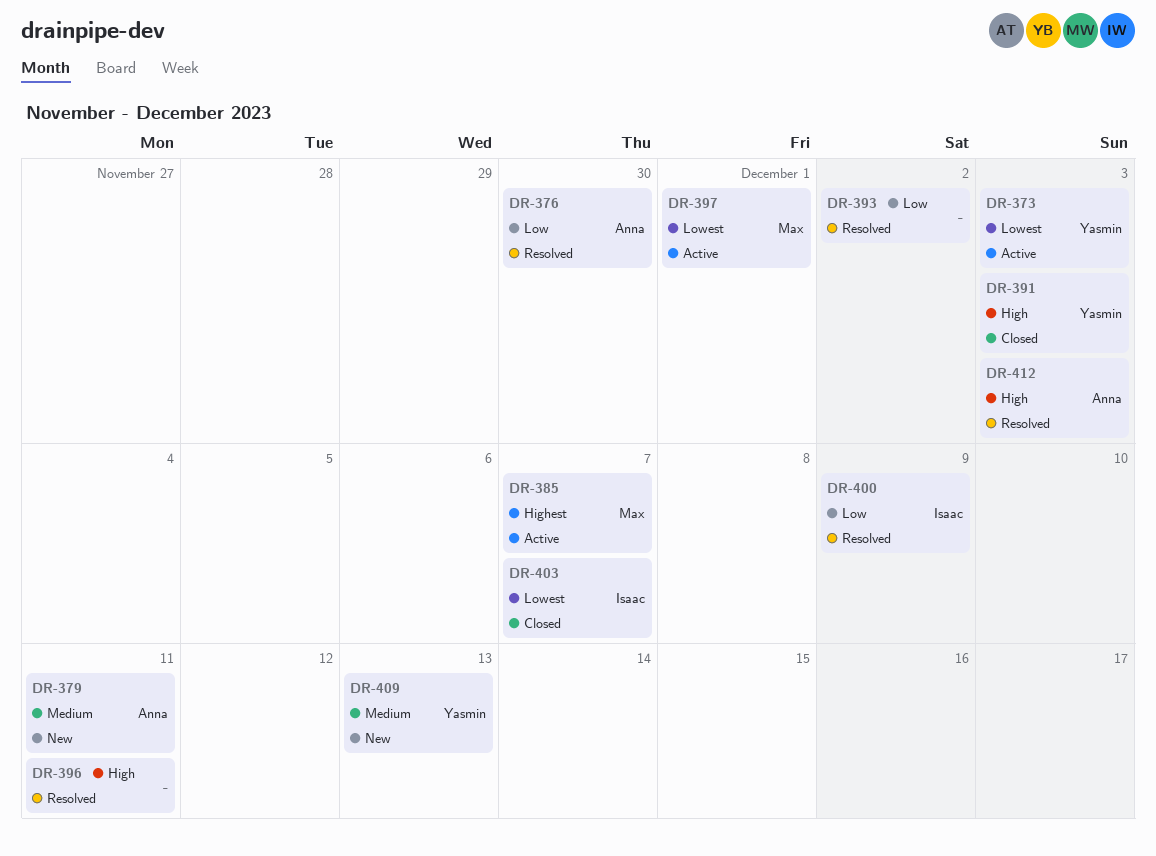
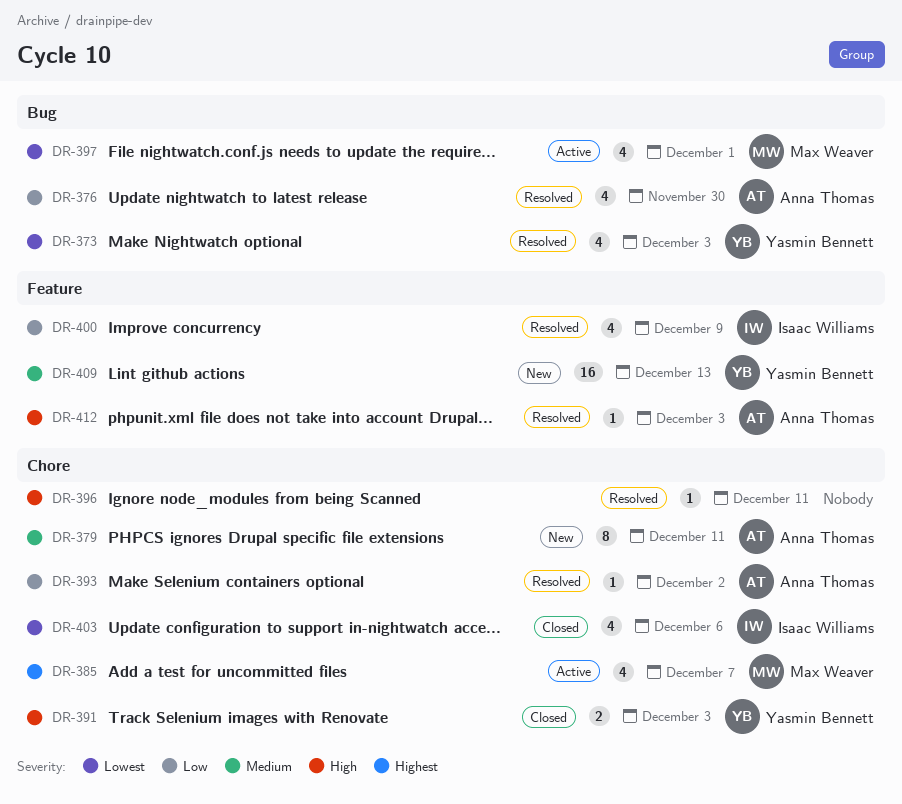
DR-373, status: Active -> Resolved
DR-393, owner: none -> Anna Thomas
DR-403, due: Dec 7 -> Dec 6

